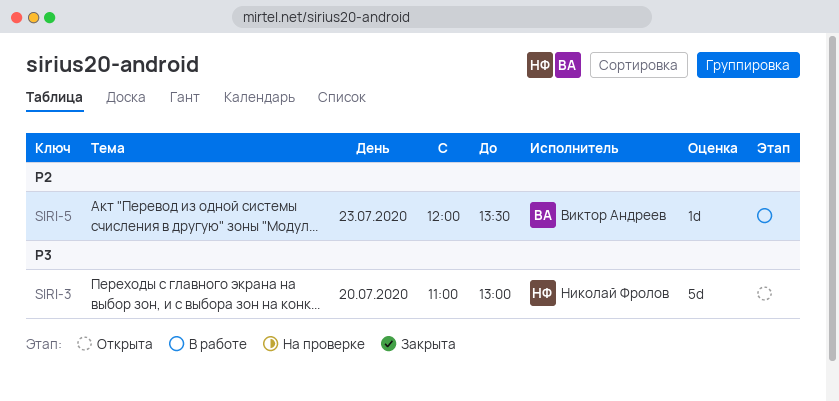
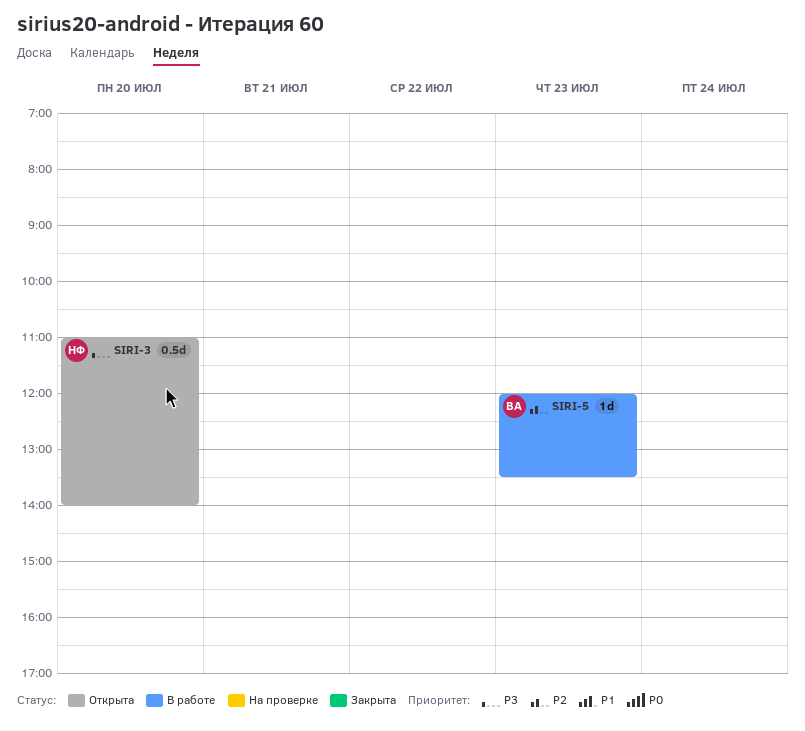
SIRI-3, estimate: 5d -> 0.5d
SIRI-3, ends: 13:00 -> 14:00

